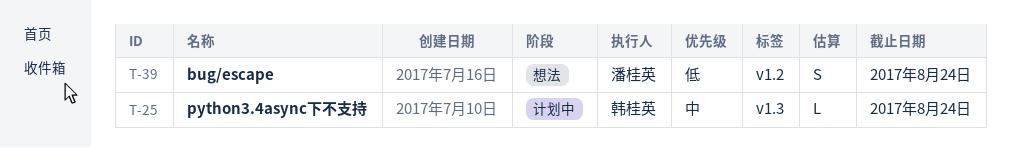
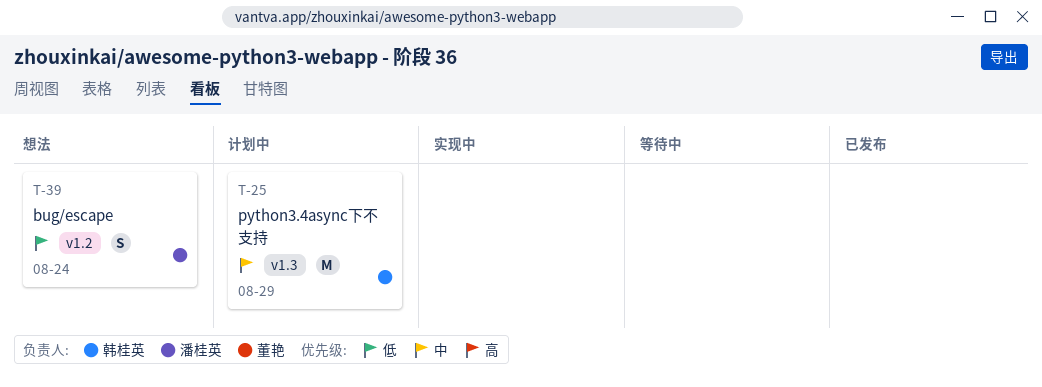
T-25, estimate: L -> M
T-25, due: Aug 24 -> Aug 29

